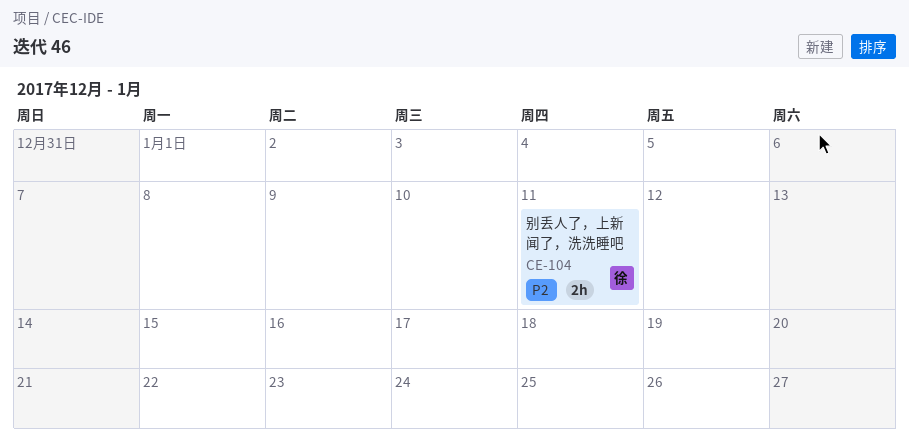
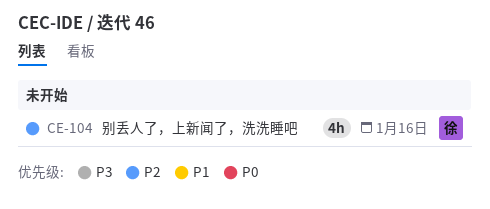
CE-104, estimate: 2h -> 4h
CE-104, due: Jan 11 -> Jan 16

